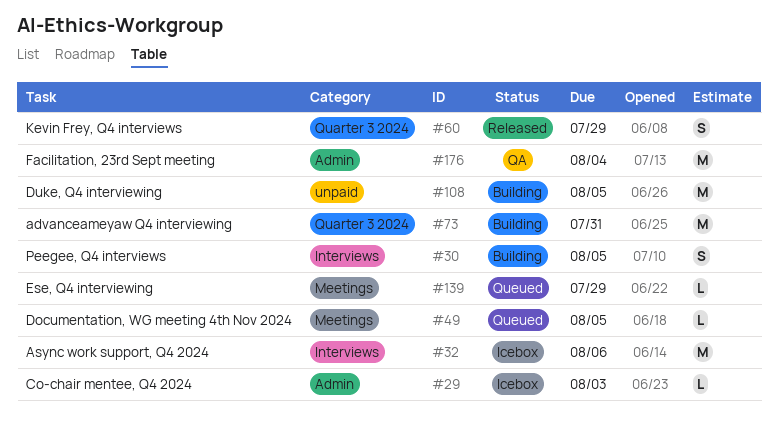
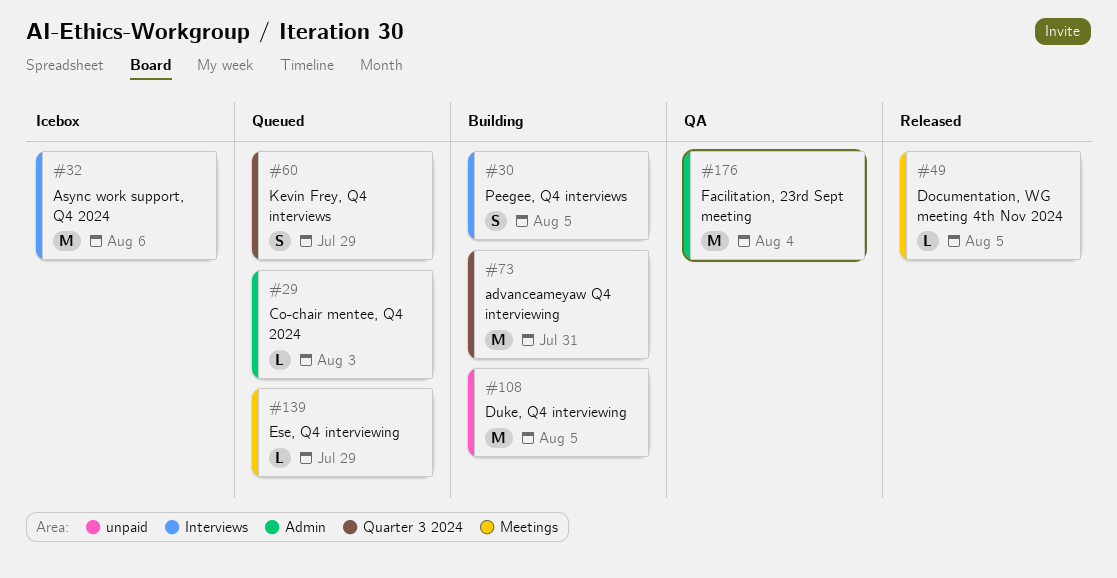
#29, status: Icebox -> Queued
#49, status: Queued -> Released
#60, status: Released -> Queued

